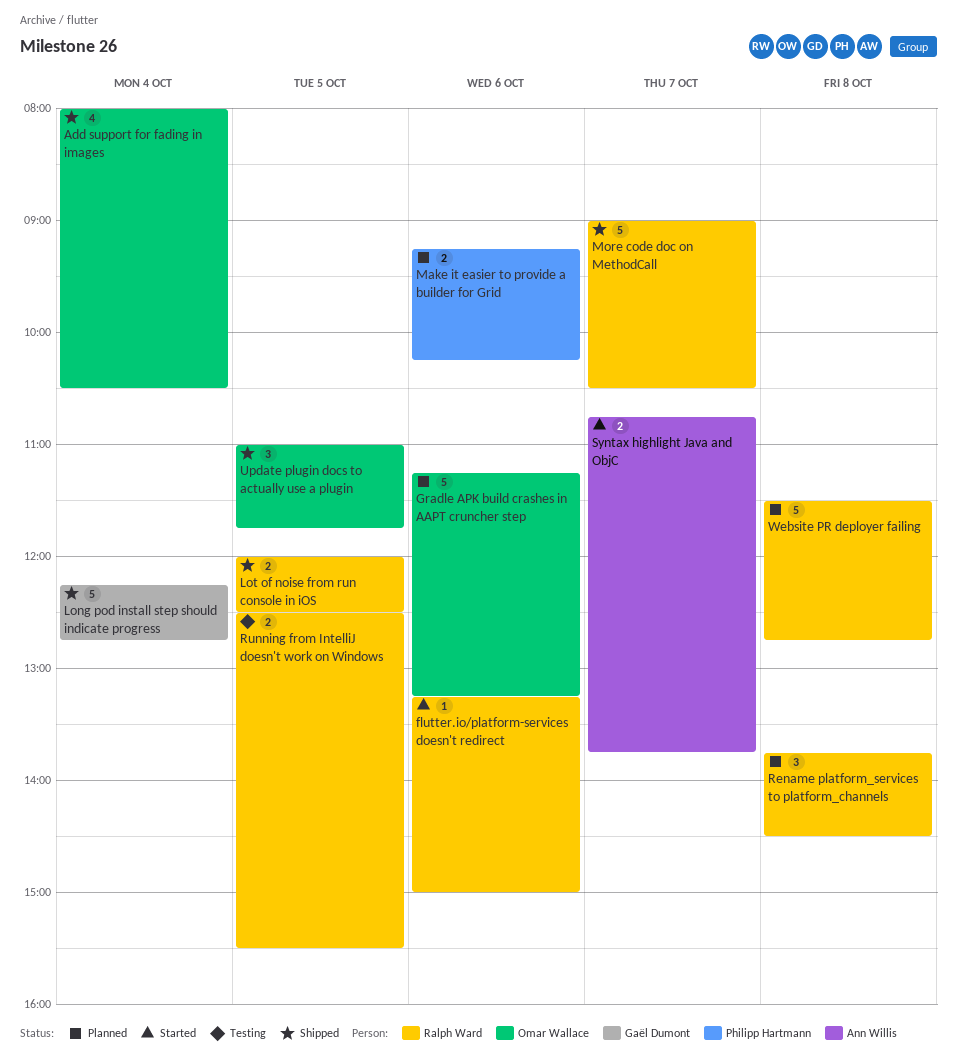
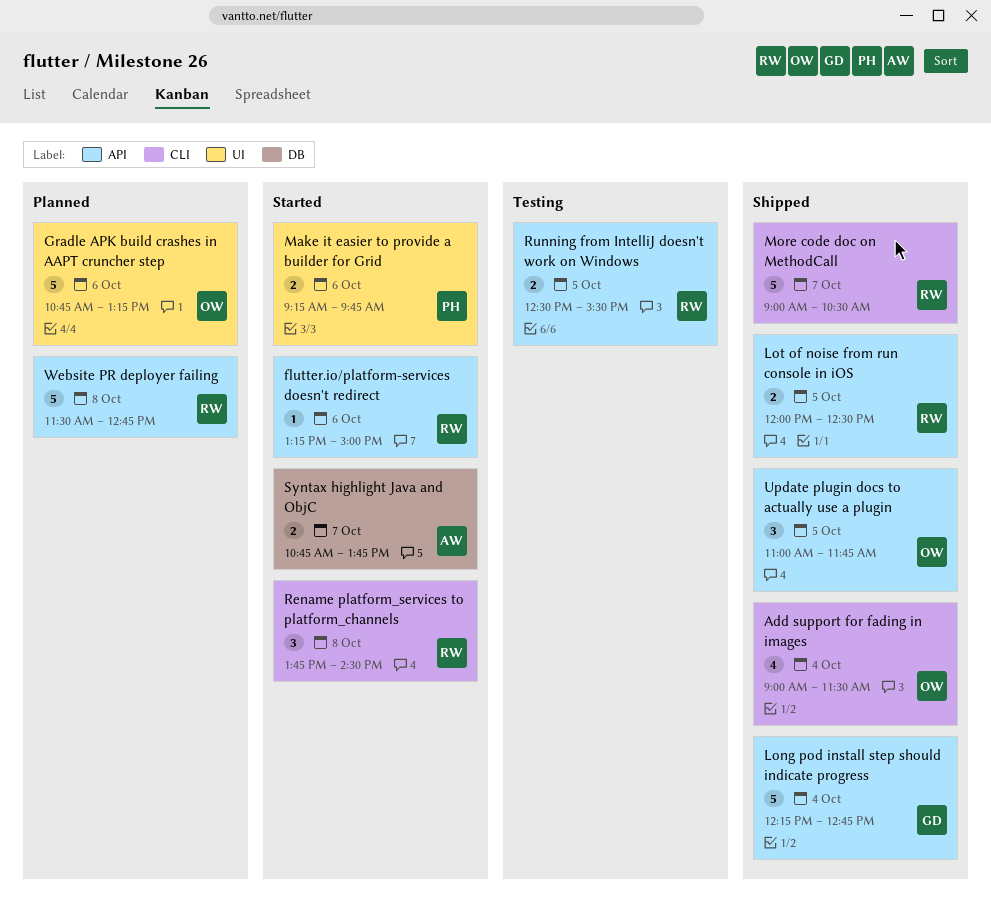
Add support for fading in images, begins: 08:00 -> 09:00
Add support for fading in images, ends: 10:30 -> 11:30
Gradle APK build crashes in AAPT cruncher step, begins: 11:15 -> 10:45
Make it easier to provide a builder for Grid, status: Planned -> Started
Make it easier to provide a builder for Grid, ends: 10:15 -> 09:45
Rename platform_services to platform_channels, status: Planned -> Started

